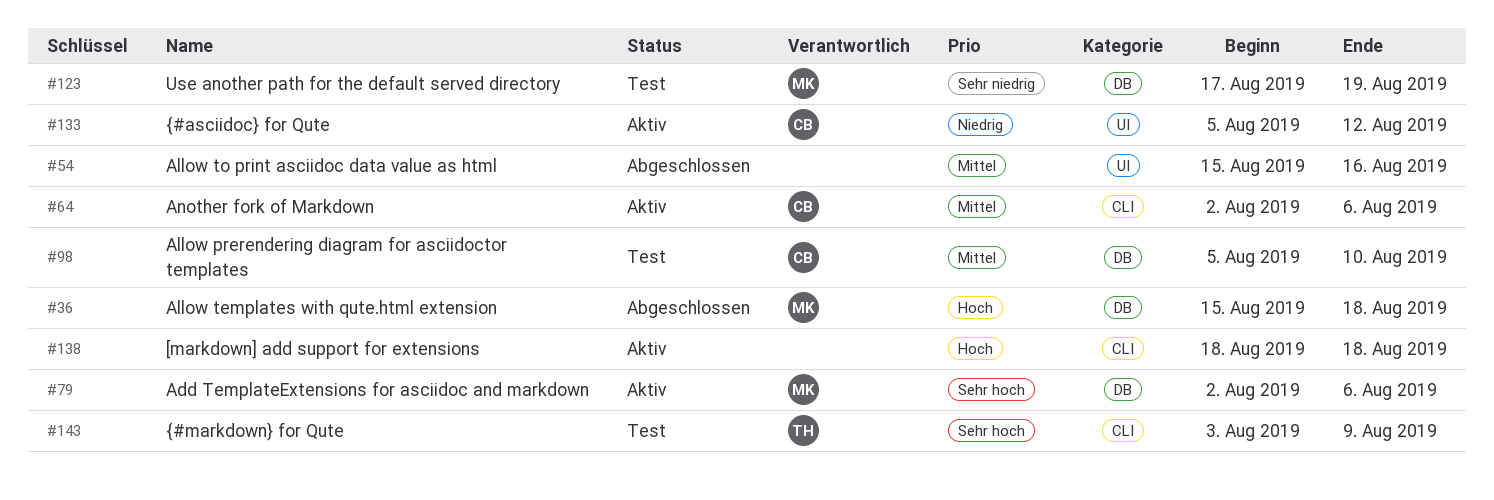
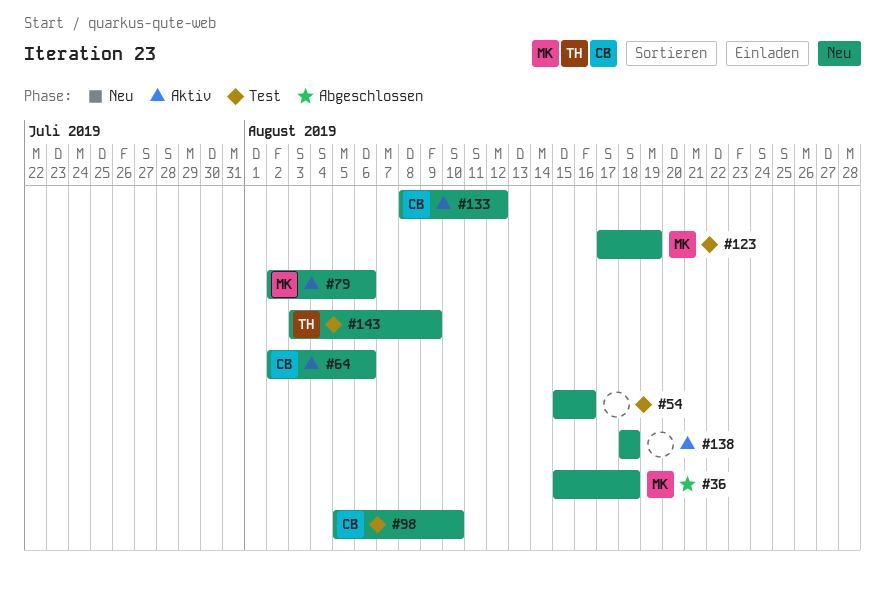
#54, status: Abgeschlossen -> Test
#133, start: Aug 5 -> Aug 8

